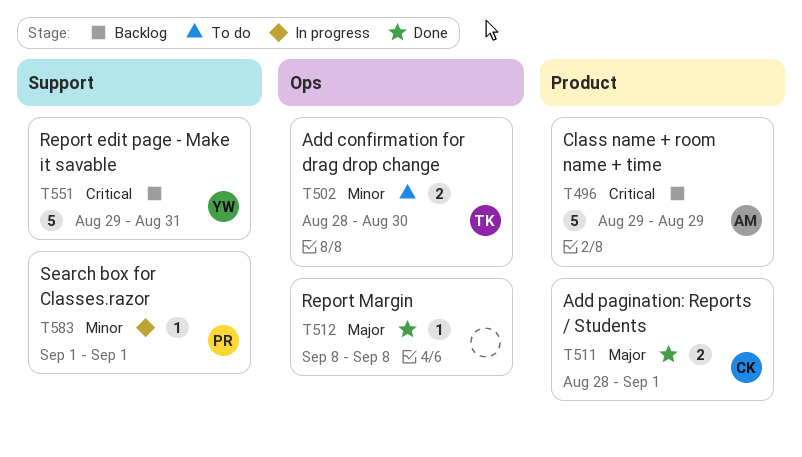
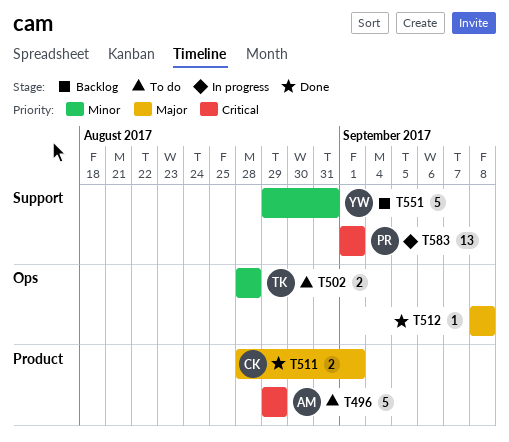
T496, status: Backlog -> To do
T502, due: Aug 30 -> Aug 28
T551, priority: Critical -> Minor
T583, priority: Minor -> Critical
T583, estimate: 1 -> 13

